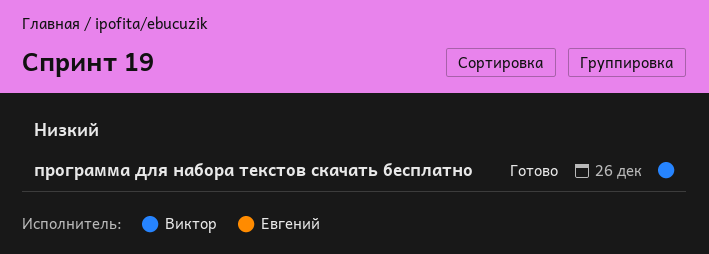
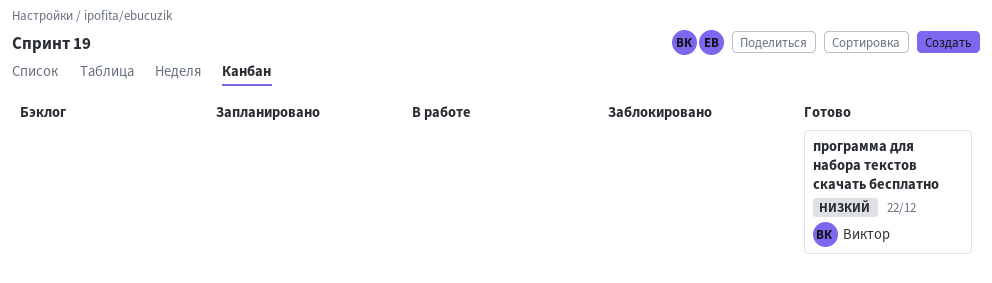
программа для набора текстов скачать бесплатно, due: Dec 26 -> Dec 22

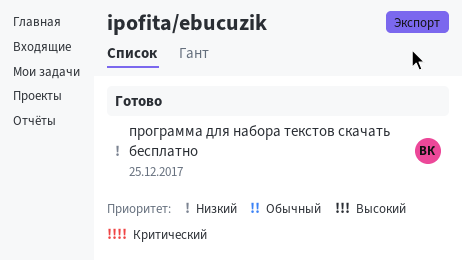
программа для набора текстов скачать бесплатно, due: Dec 22 -> Dec 25

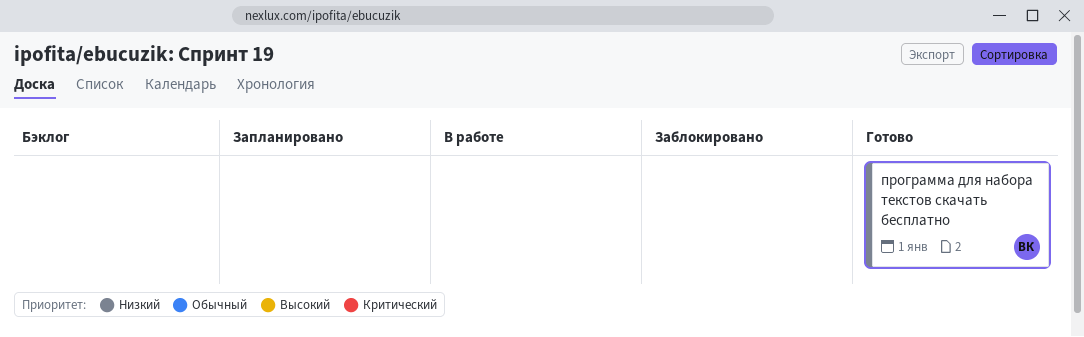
программа для набора текстов скачать бесплатно, due: Dec 25 -> Jan 1

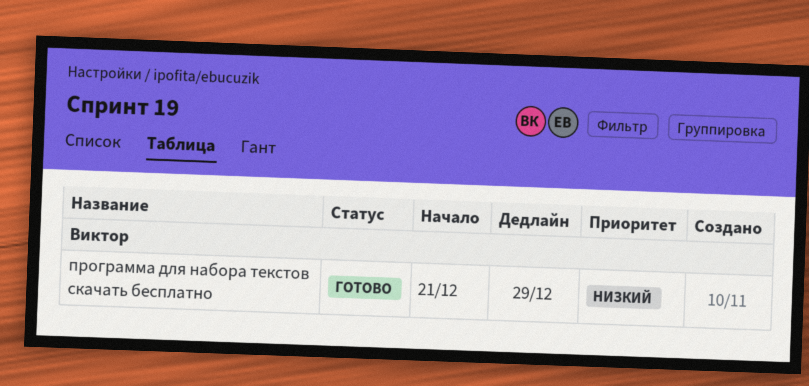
программа для набора текстов скачать бесплатно, due: Jan 1 -> Dec 29

